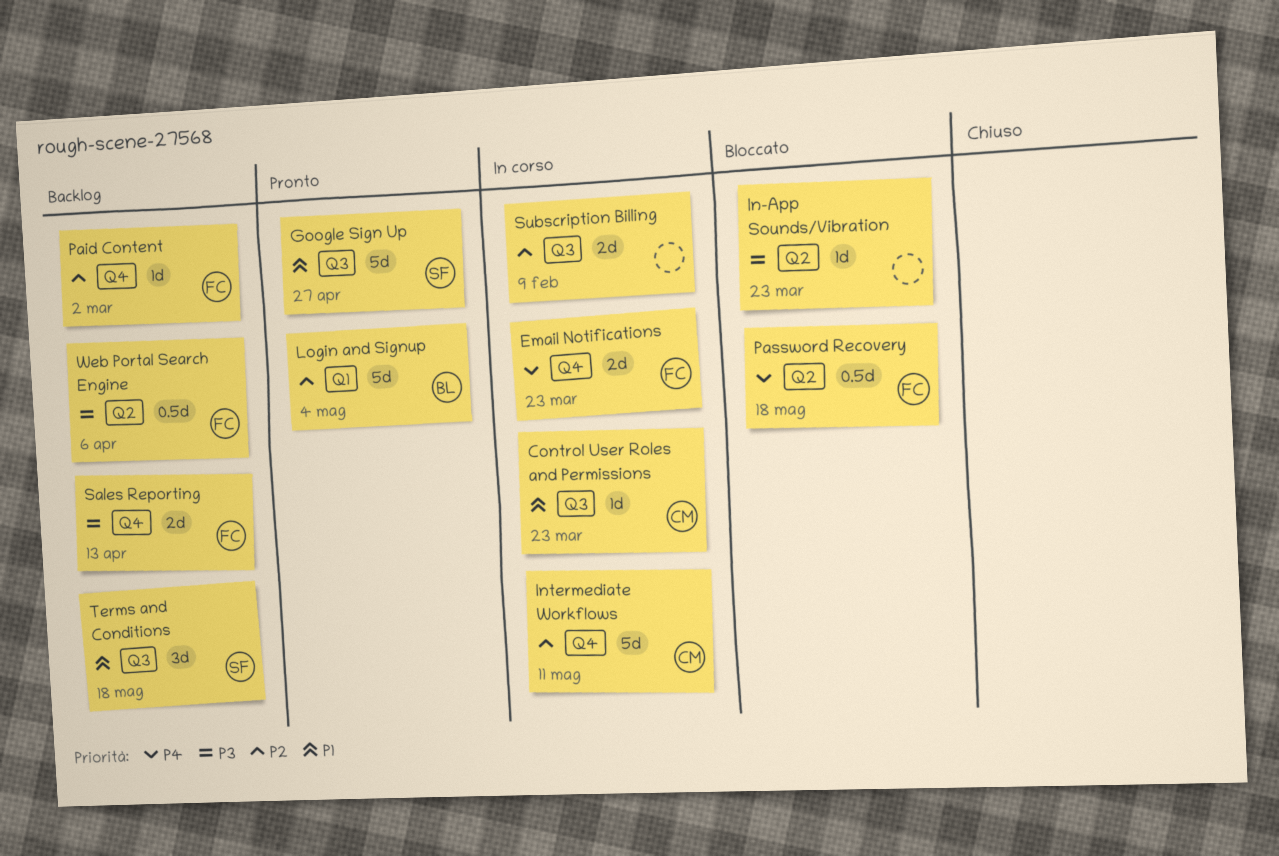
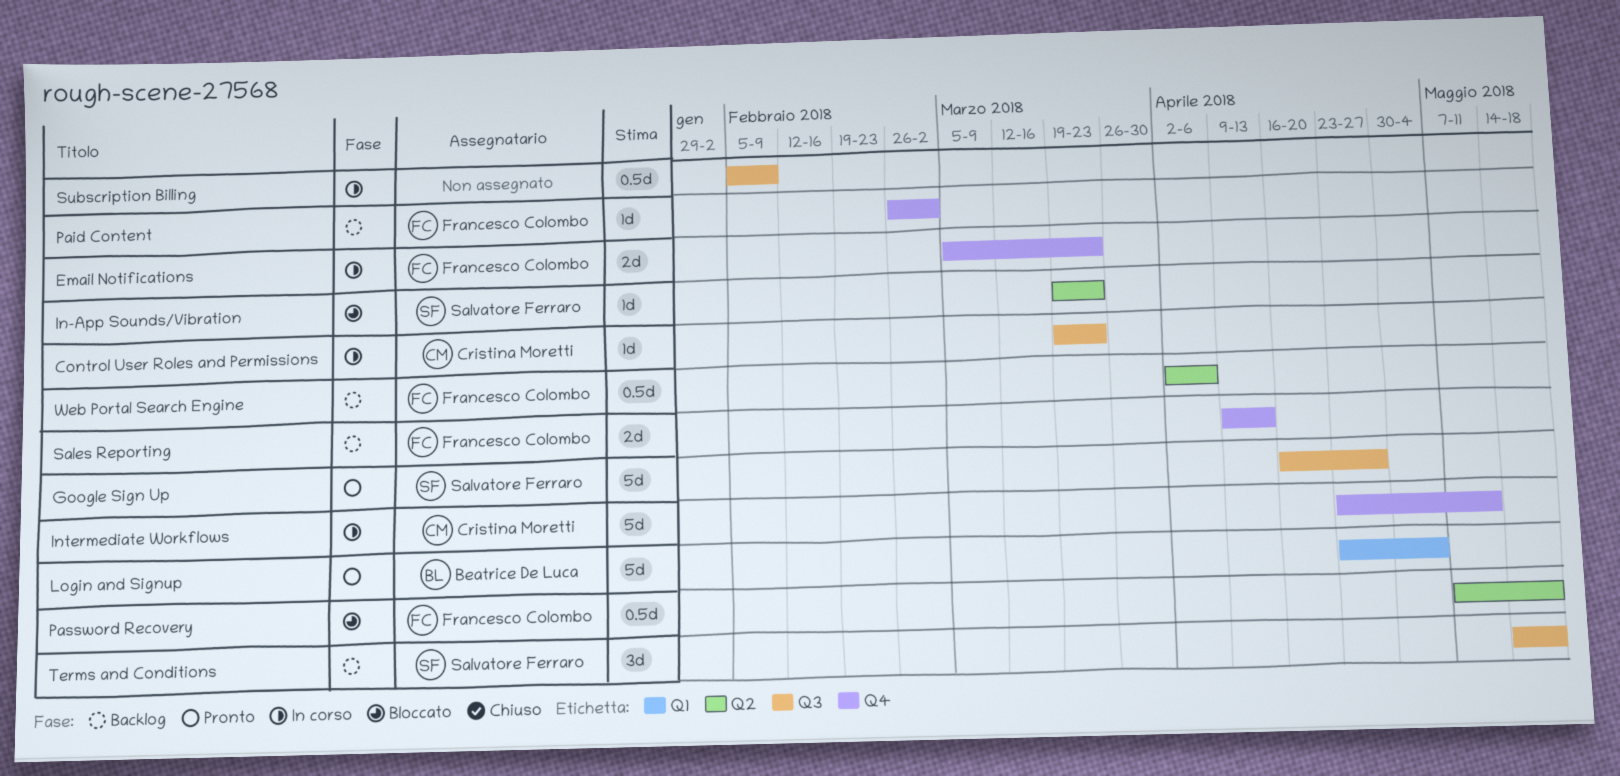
In-App Sounds/Vibration, owner: none -> Salvatore Ferraro
Subscription Billing, estimate: 2d -> 0.5d

